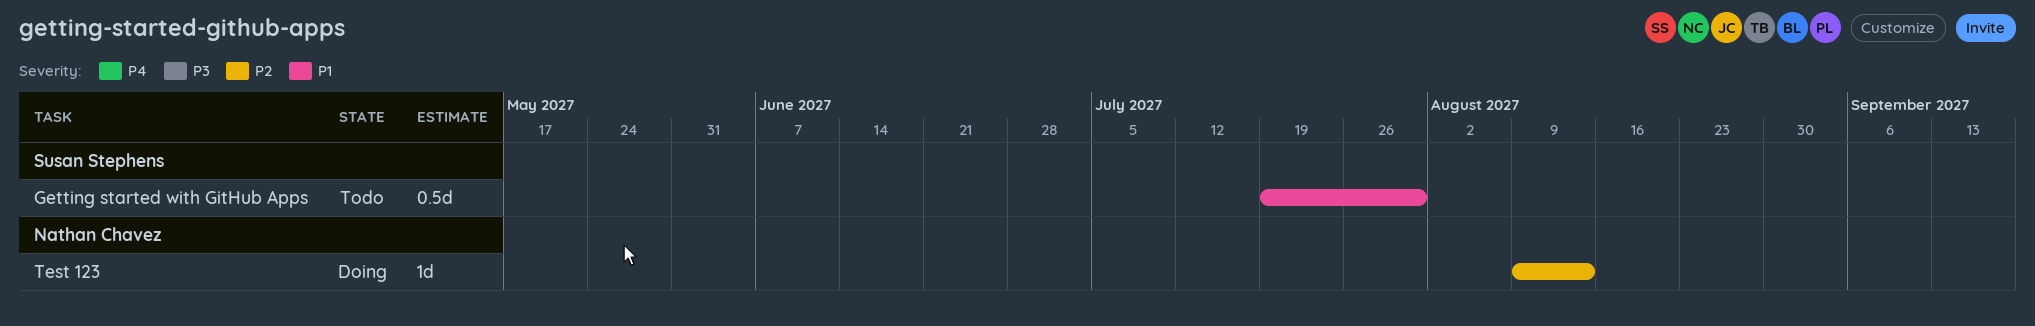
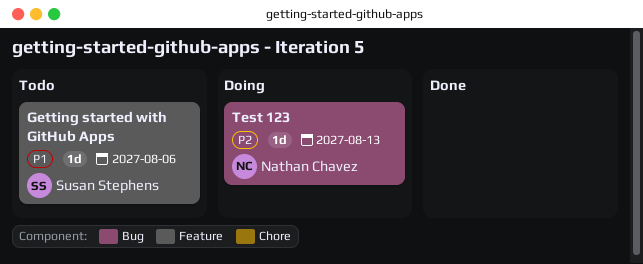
Getting started with GitHub Apps, estimate: 0.5d -> 1d
Getting started with GitHub Apps, due: Jul 30 -> Aug 6

